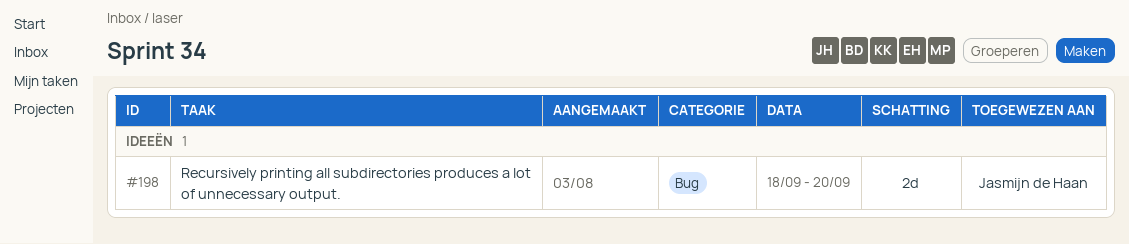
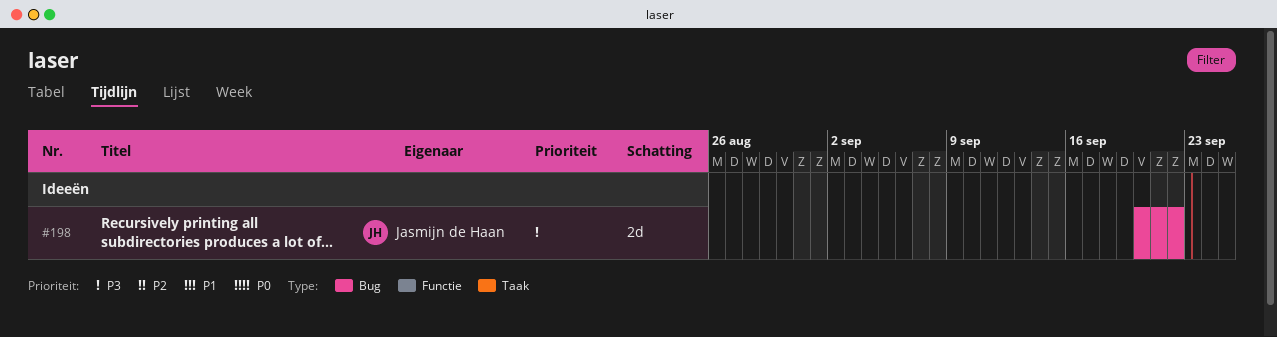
#198, start: Sep 18 -> Sep 20
#198, due: Sep 20 -> Sep 22

